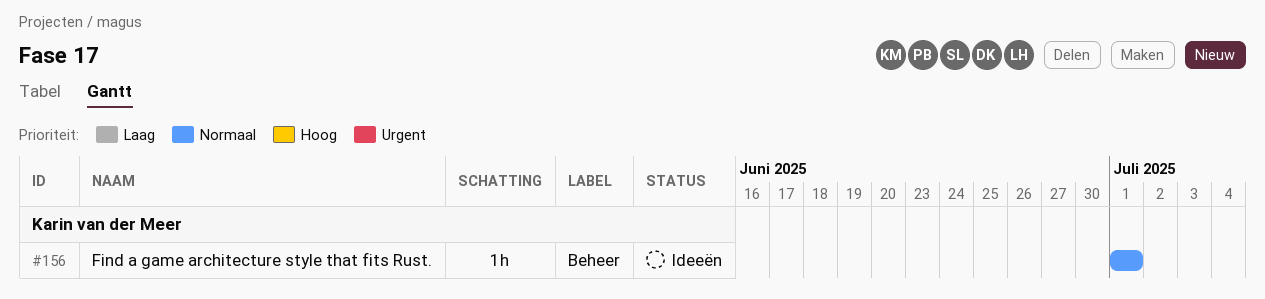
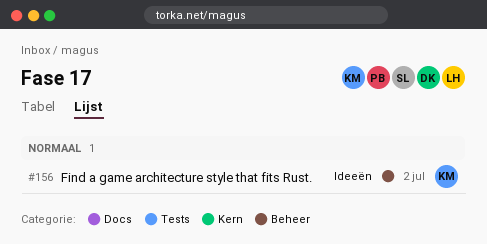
#156, due: Jul 1 -> Jul 2

